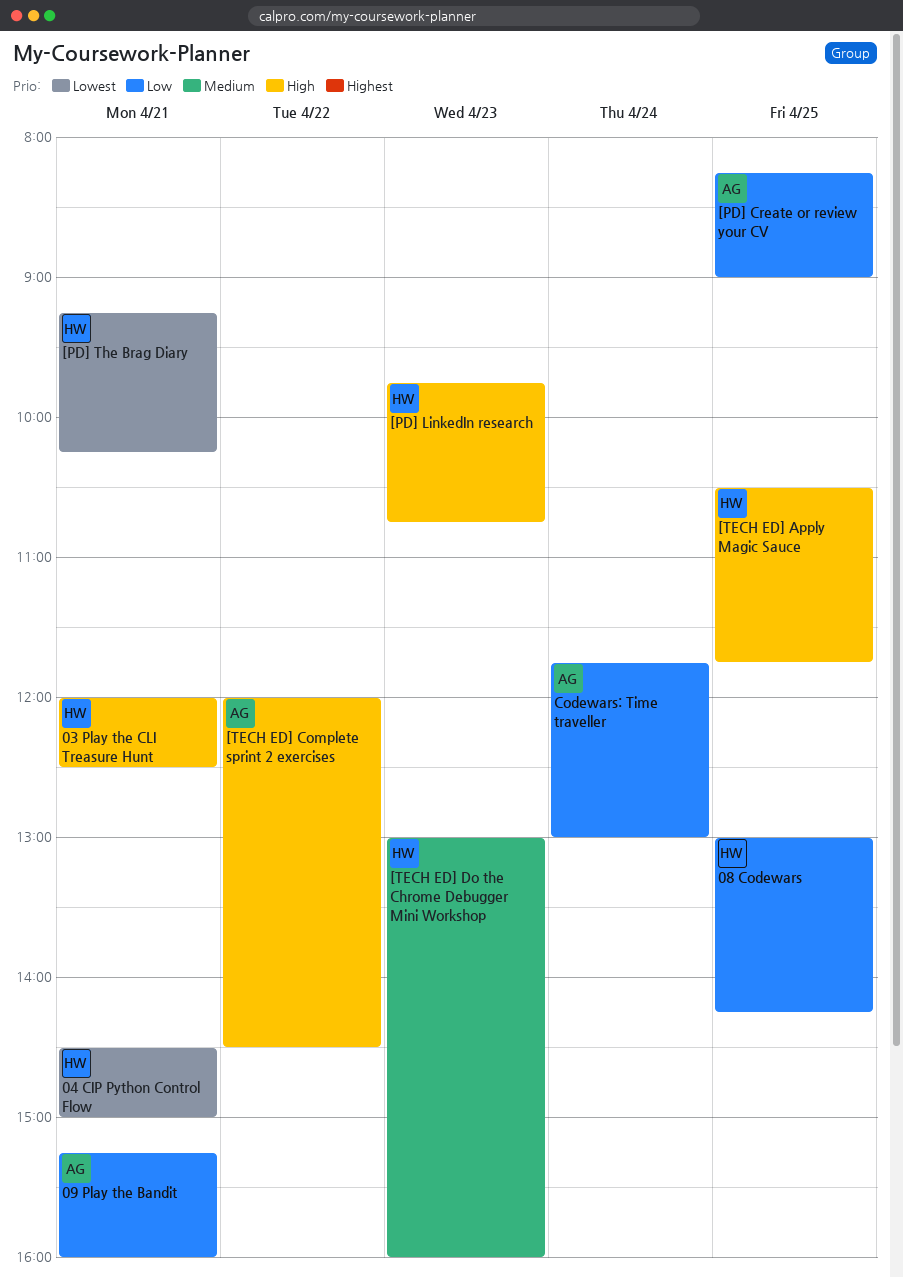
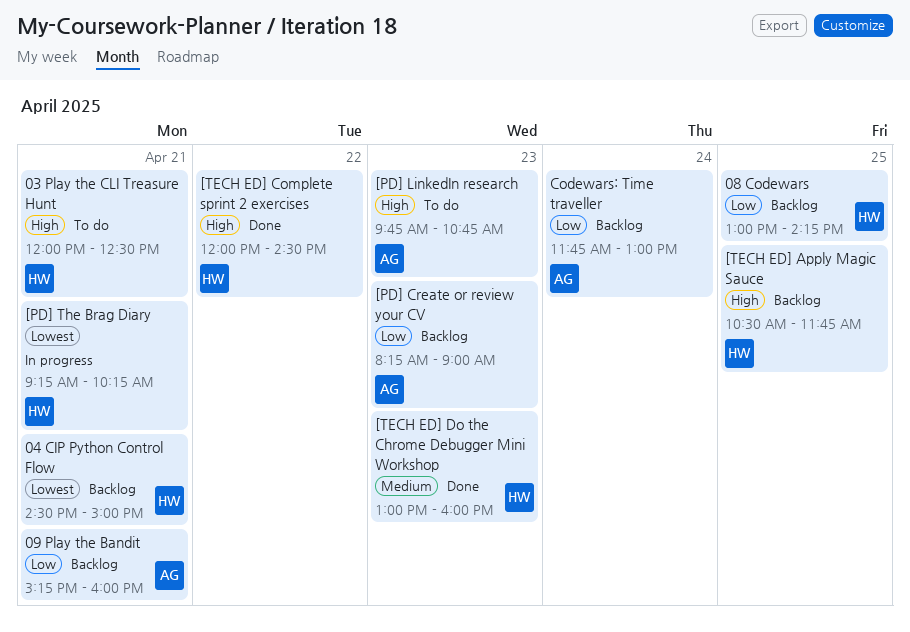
[PD] Create or review your CV, day: Apr 25 -> Apr 23
[PD] LinkedIn research, owner: HW -> AG
[TECH ED] Complete sprint 2 exercises, owner: AG -> HW

